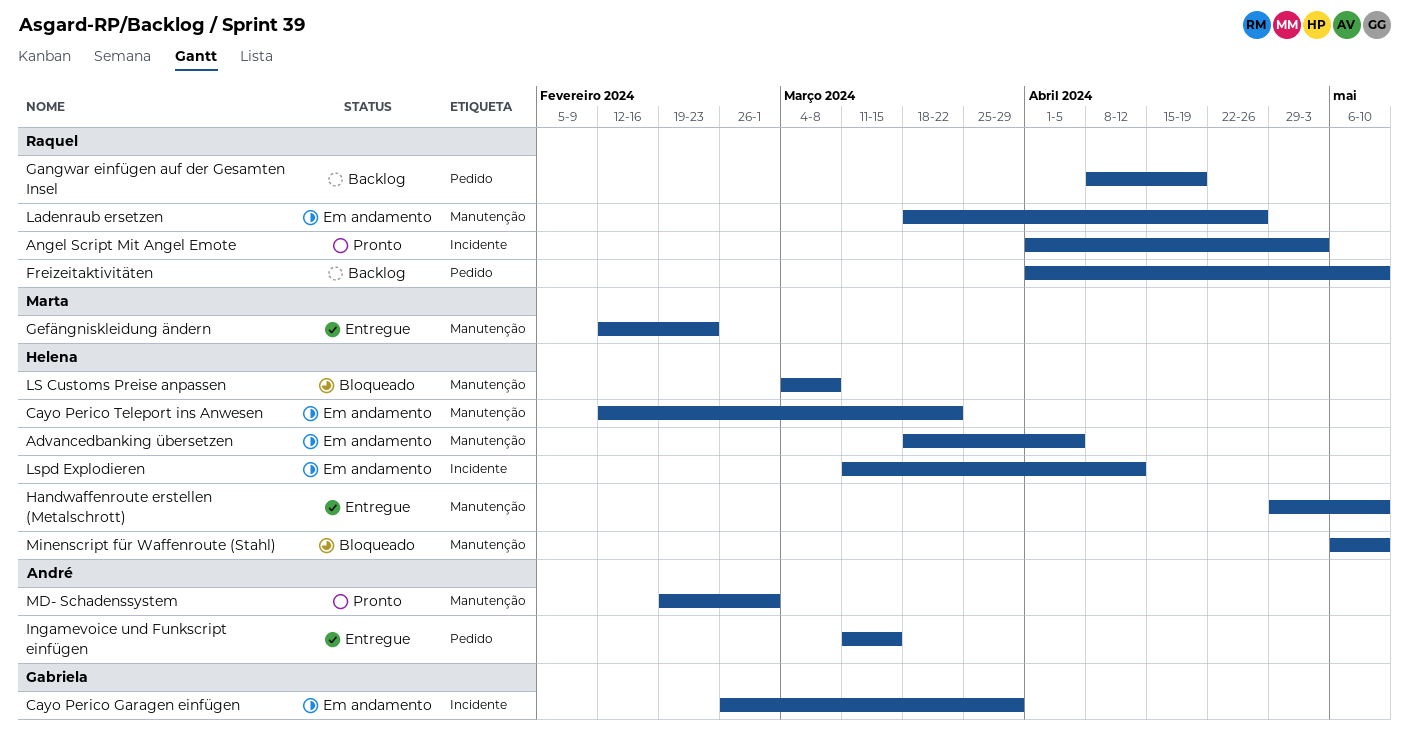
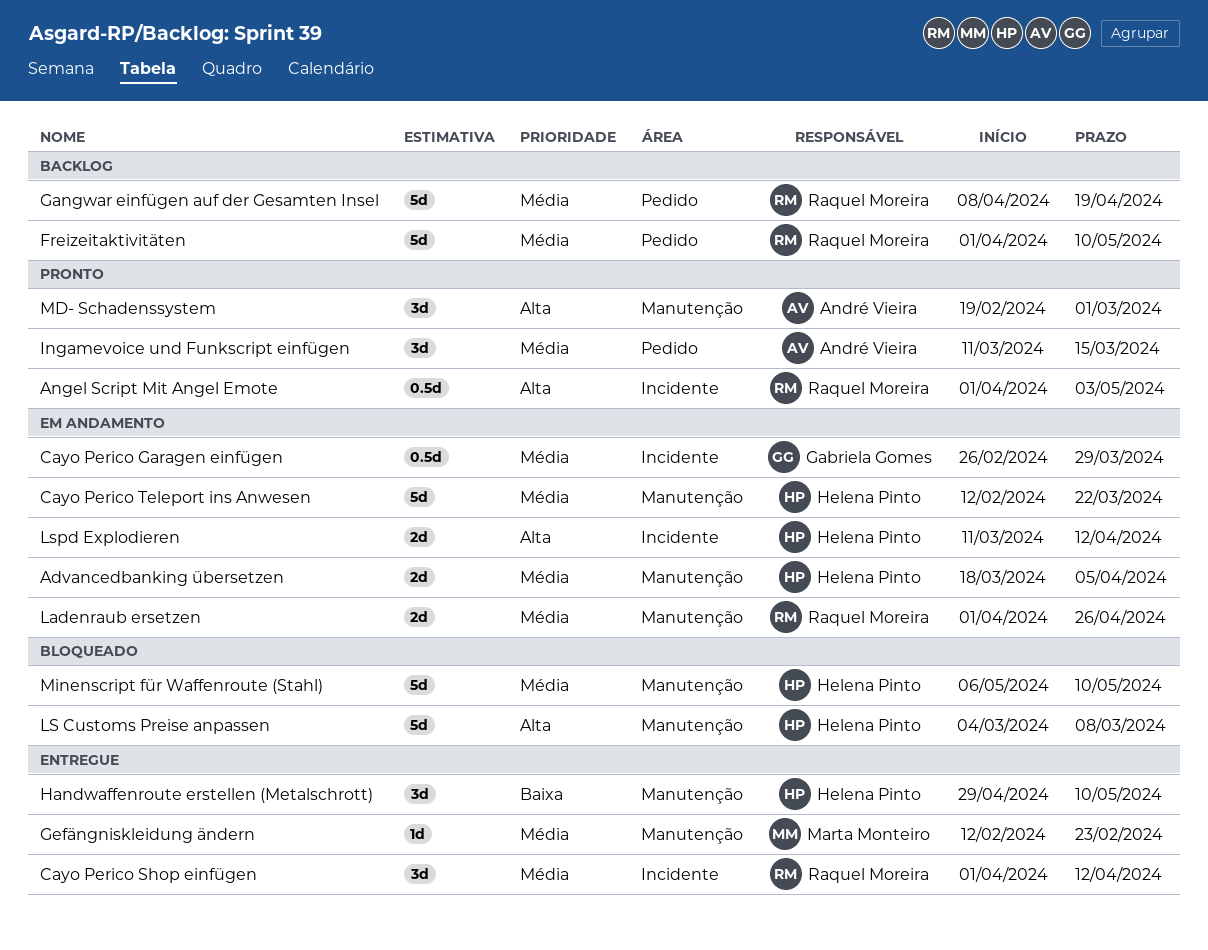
Cayo Perico Shop einfügen: none -> present
Ingamevoice und Funkscript einfügen, status: Entregue -> Pronto
Ladenraub ersetzen, start: Mar 18 -> Apr 1

